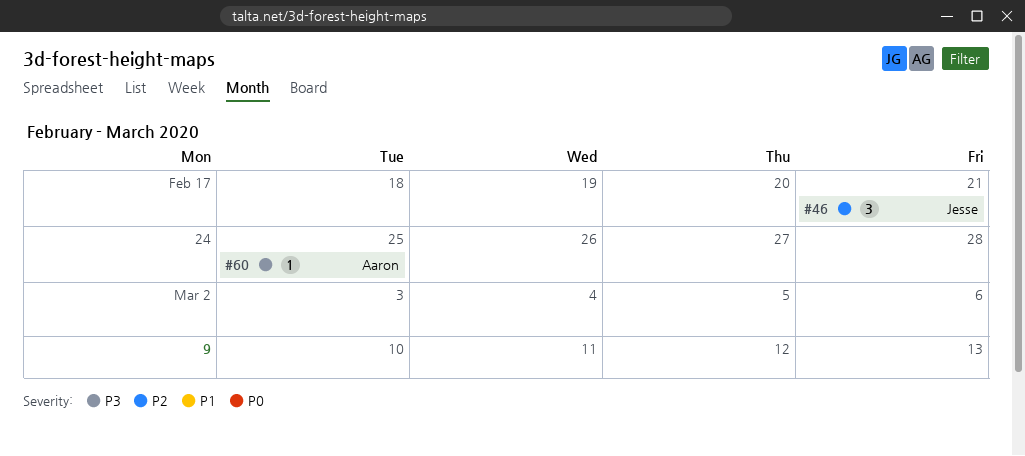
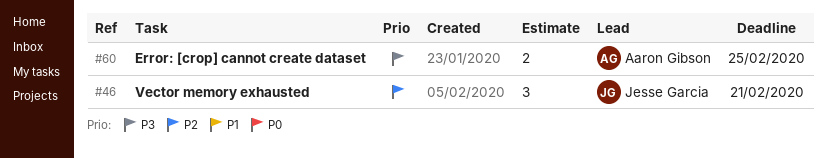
#60, estimate: 1 -> 2

